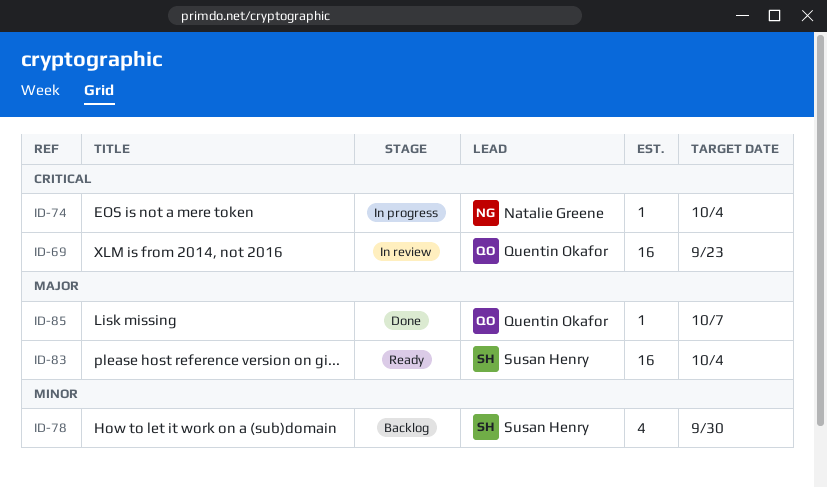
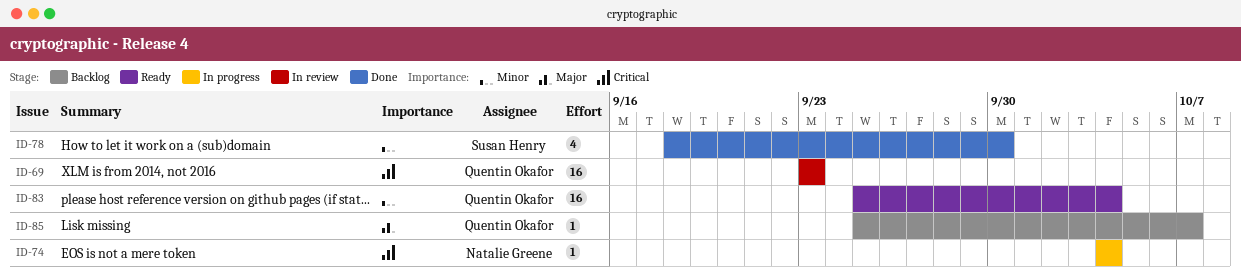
ID-78, status: Backlog -> Done
ID-83, owner: Susan Henry -> Quentin Okafor
ID-83, priority: Major -> Minor
ID-85, status: Done -> Backlog

